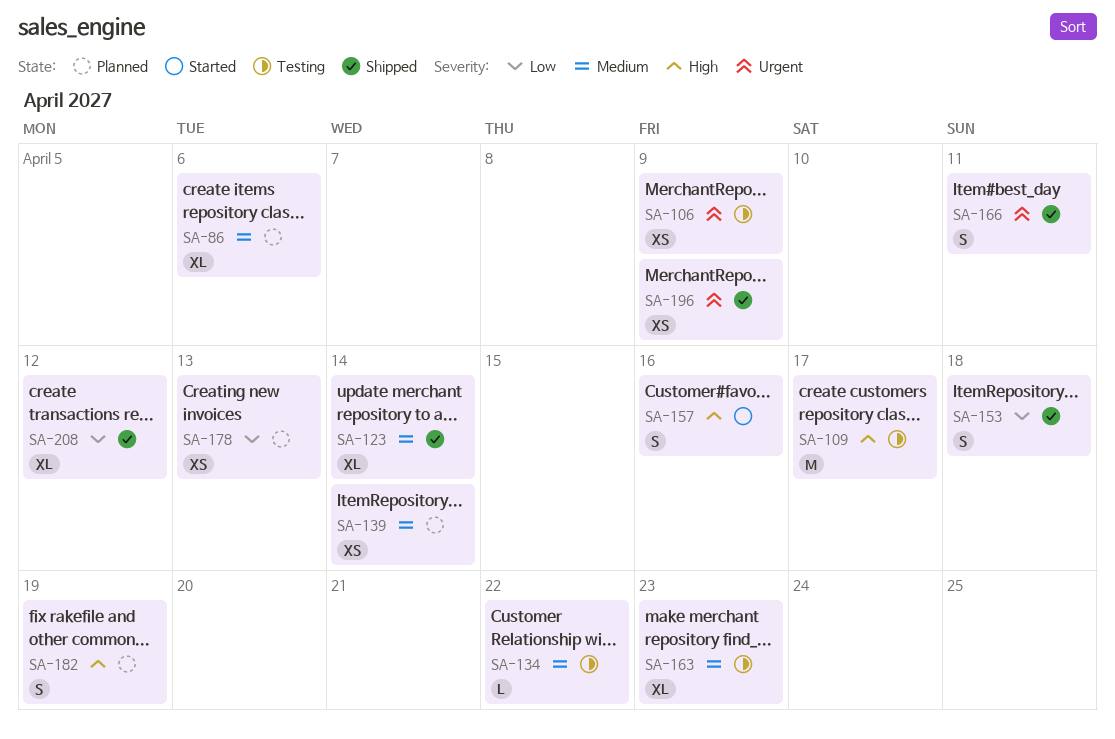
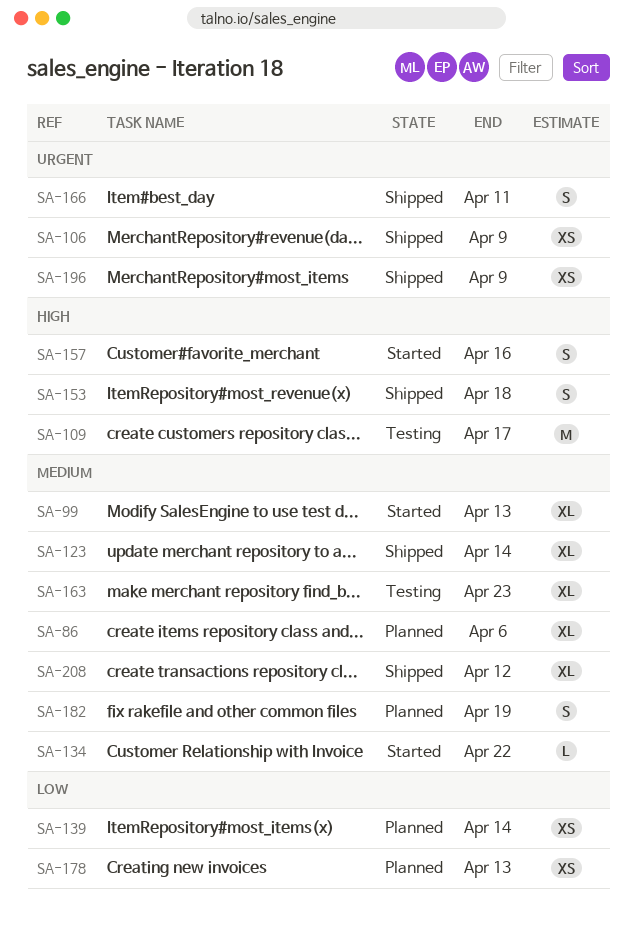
SA-99: none -> present
SA-106, status: Testing -> Shipped
SA-134, status: Testing -> Started
SA-139, priority: Medium -> Low
SA-153, priority: Low -> High
SA-182, priority: High -> Medium
SA-208, priority: Low -> Medium

